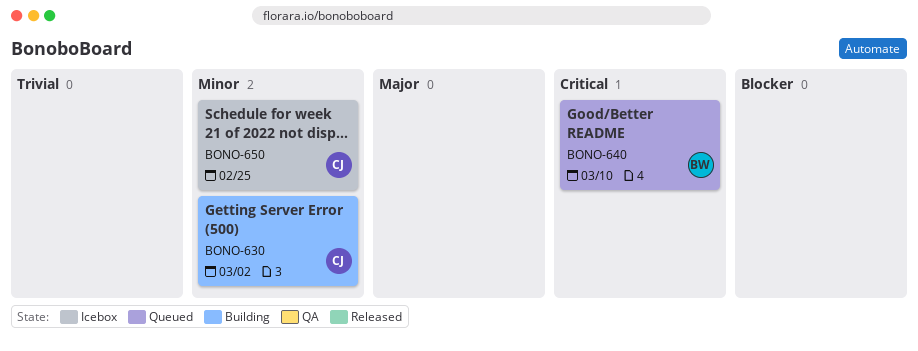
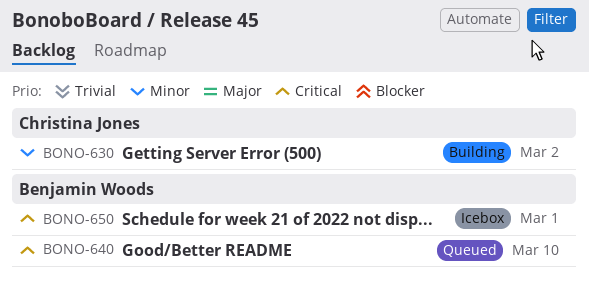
BONO-650, owner: Christina Jones -> Benjamin Woods
BONO-650, priority: Minor -> Critical
BONO-650, due: Feb 25 -> Mar 1

